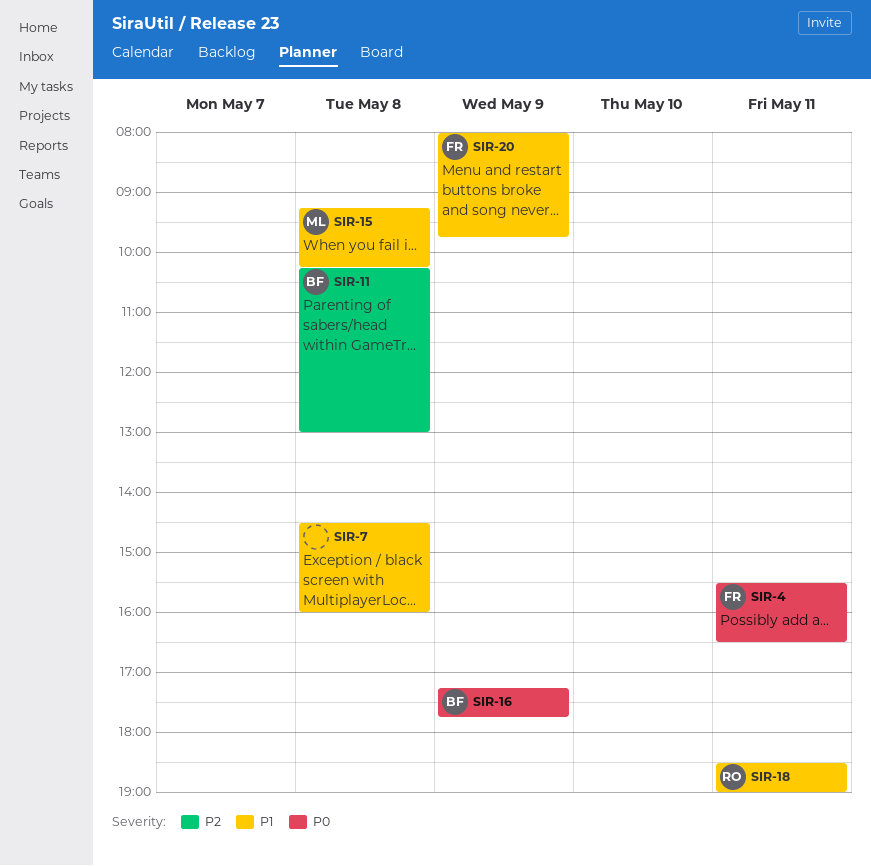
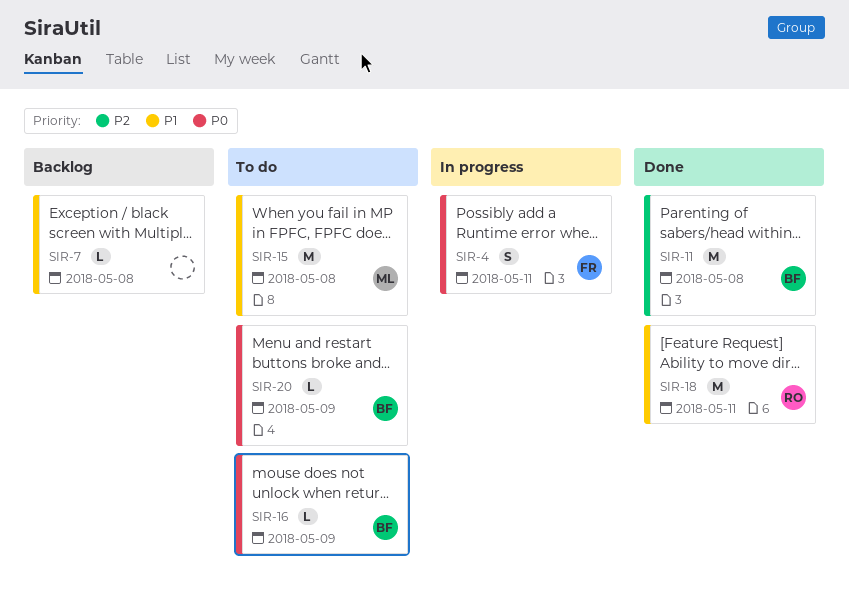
SIR-20, owner: FR -> BF
SIR-20, priority: P1 -> P0

